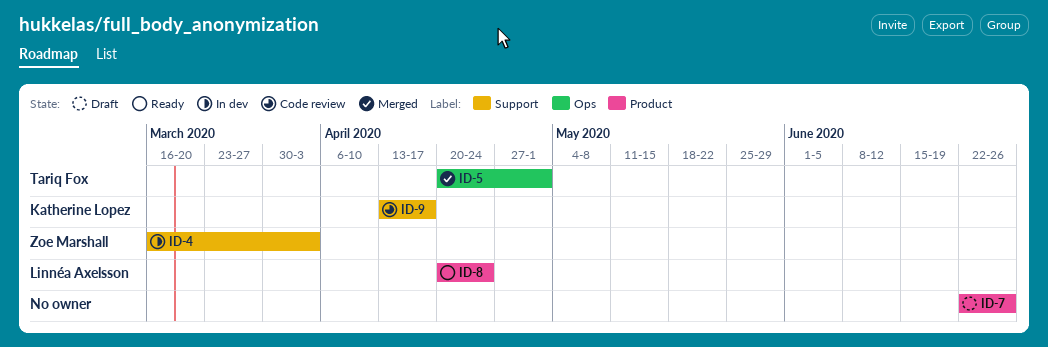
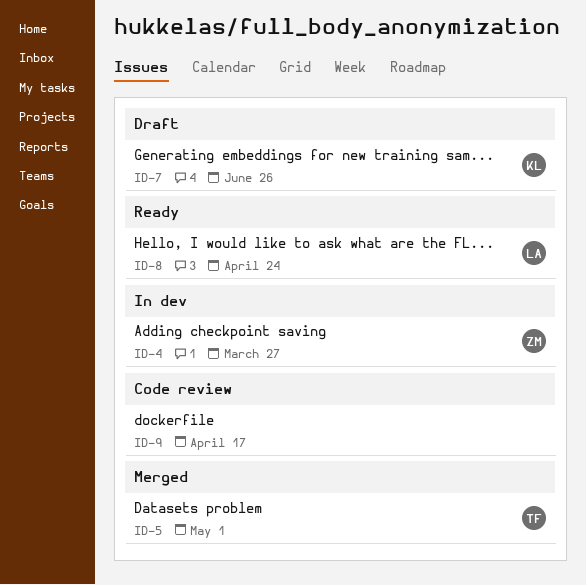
ID-4, due: Apr 3 -> Mar 27
ID-7, owner: none -> Katherine Lopez
ID-9, owner: Katherine Lopez -> none

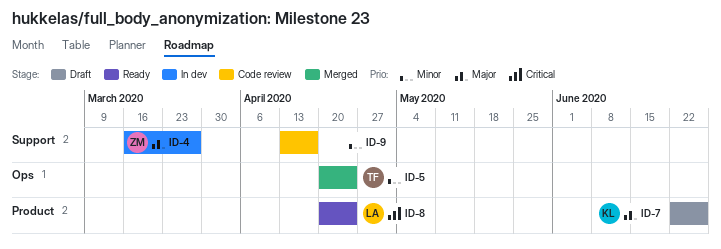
ID-5, due: May 1 -> Apr 24

